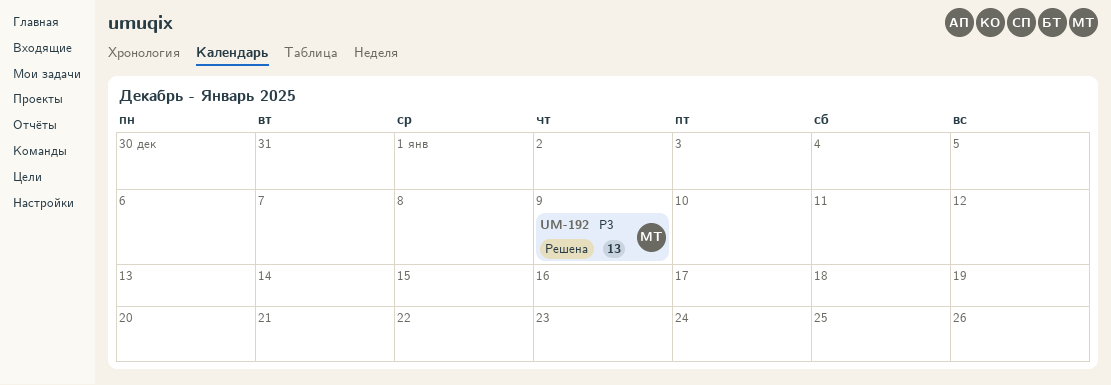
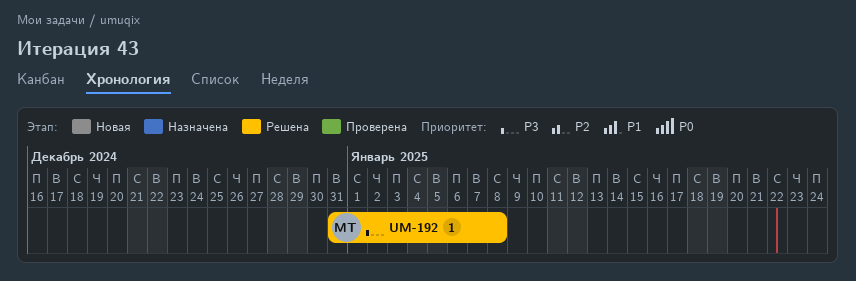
UM-192, estimate: 13 -> 1
UM-192, due: Jan 9 -> Jan 8

